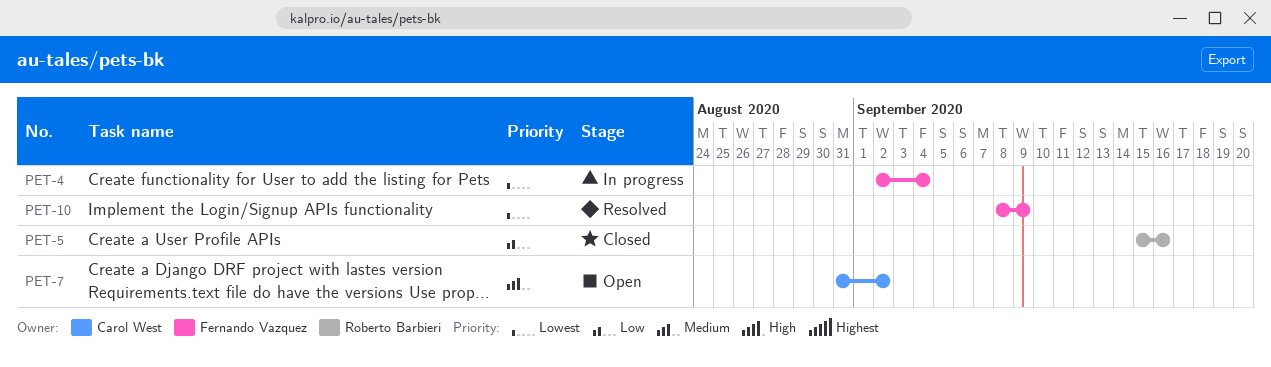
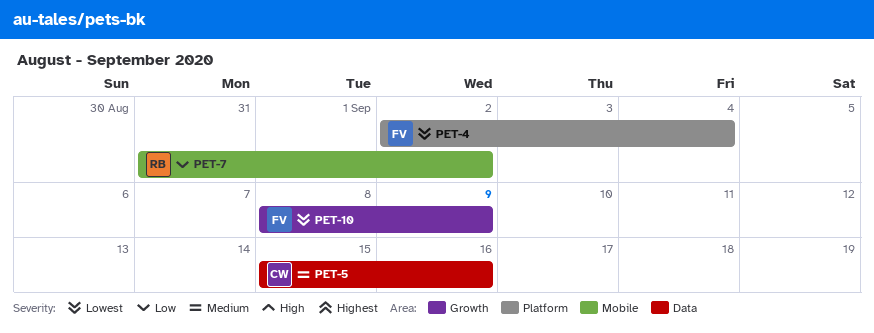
PET-5, owner: Roberto Barbieri -> Carol West
PET-5, priority: Low -> Medium
PET-7, owner: Carol West -> Roberto Barbieri
PET-7, priority: Medium -> Low

